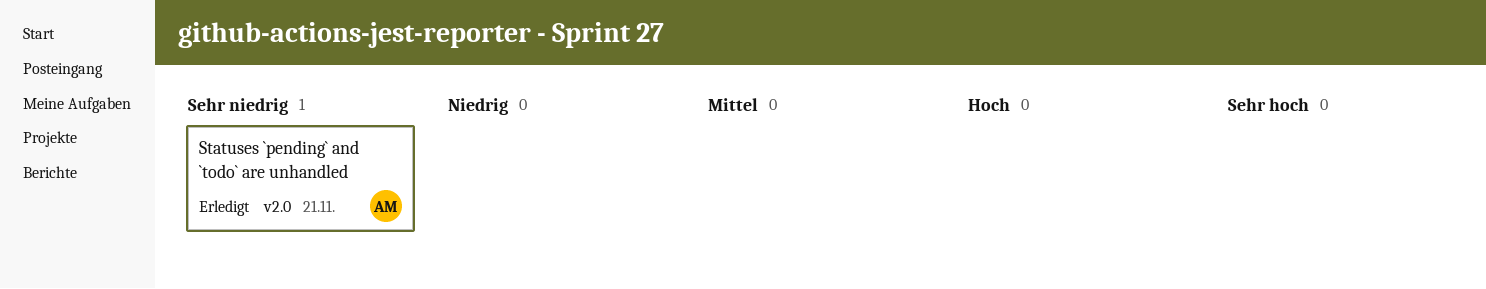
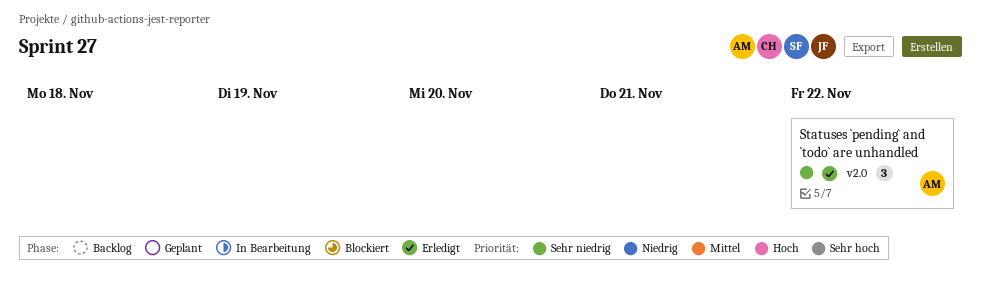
Statuses `pending` and `todo` are unhandled, due: Nov 21 -> Nov 22

